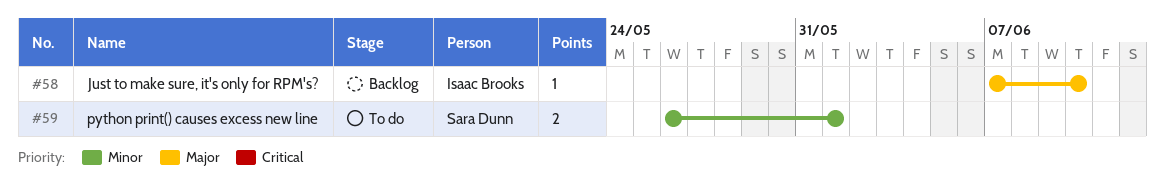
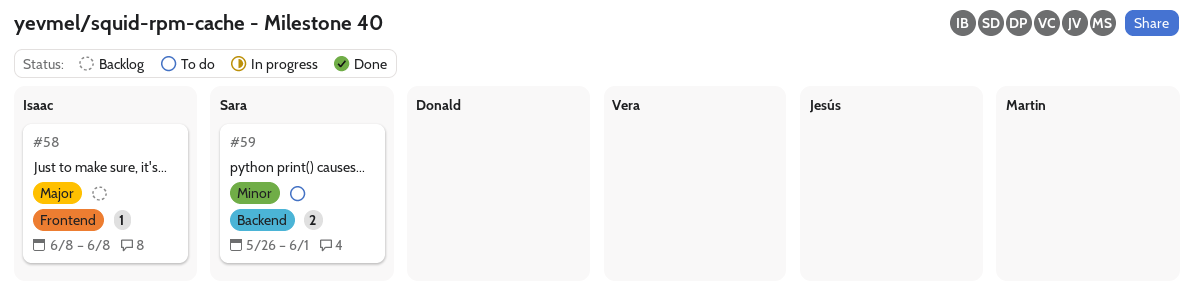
#58, start: Jun 7 -> Jun 8
#58, due: Jun 10 -> Jun 8

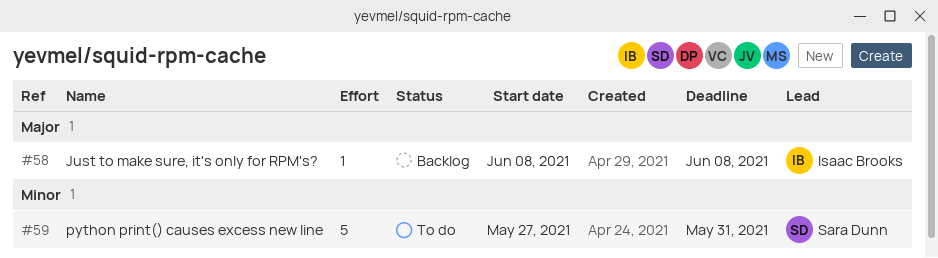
#59, estimate: 2 -> 5
#59, start: May 26 -> May 27
#59, due: Jun 1 -> May 31

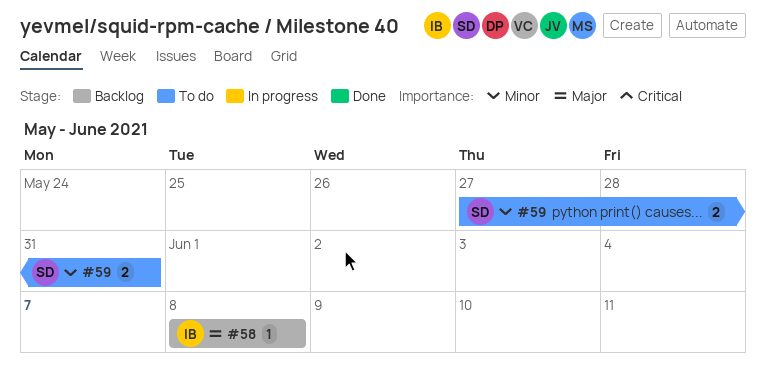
#59, estimate: 5 -> 2

